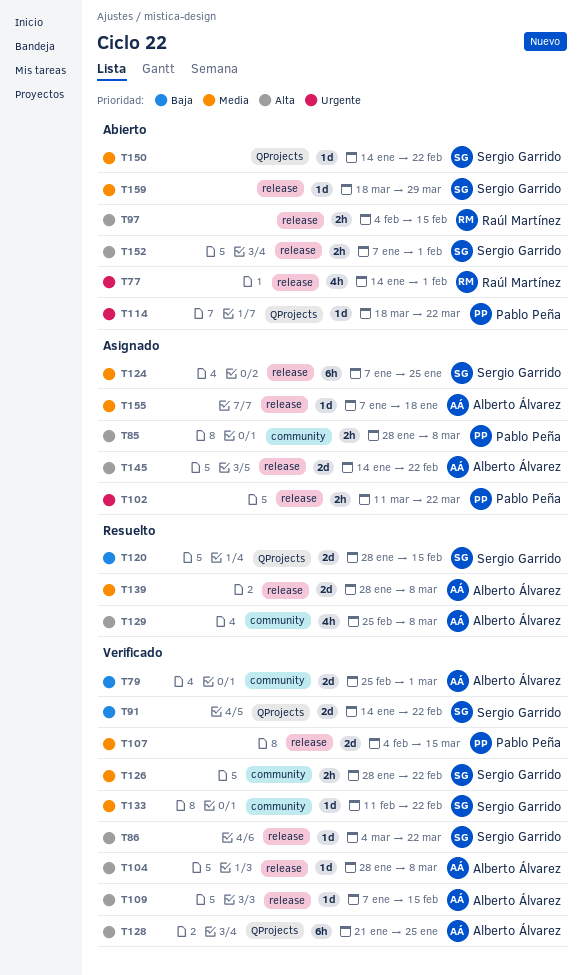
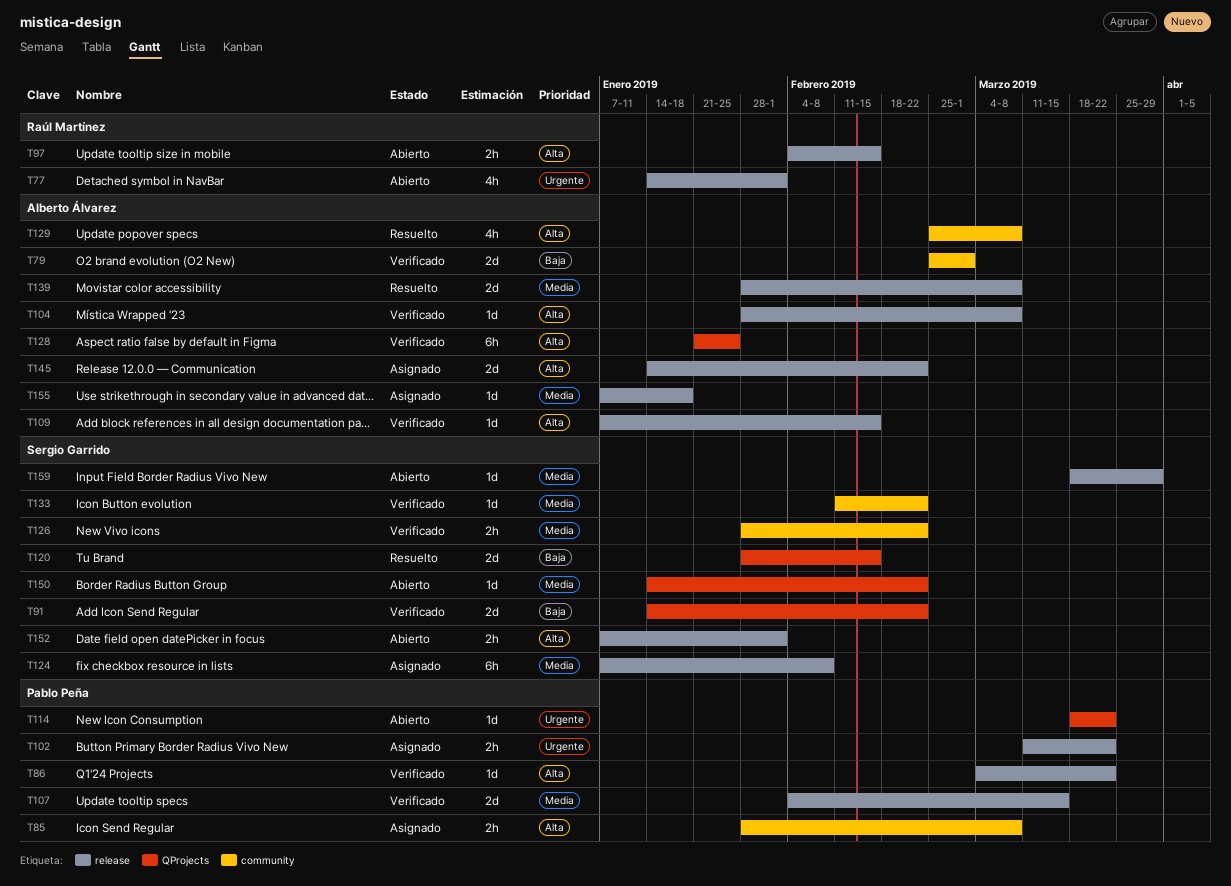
T86, owner: Sergio Garrido -> Pablo Peña
T124, due: Jan 25 -> Feb 8

